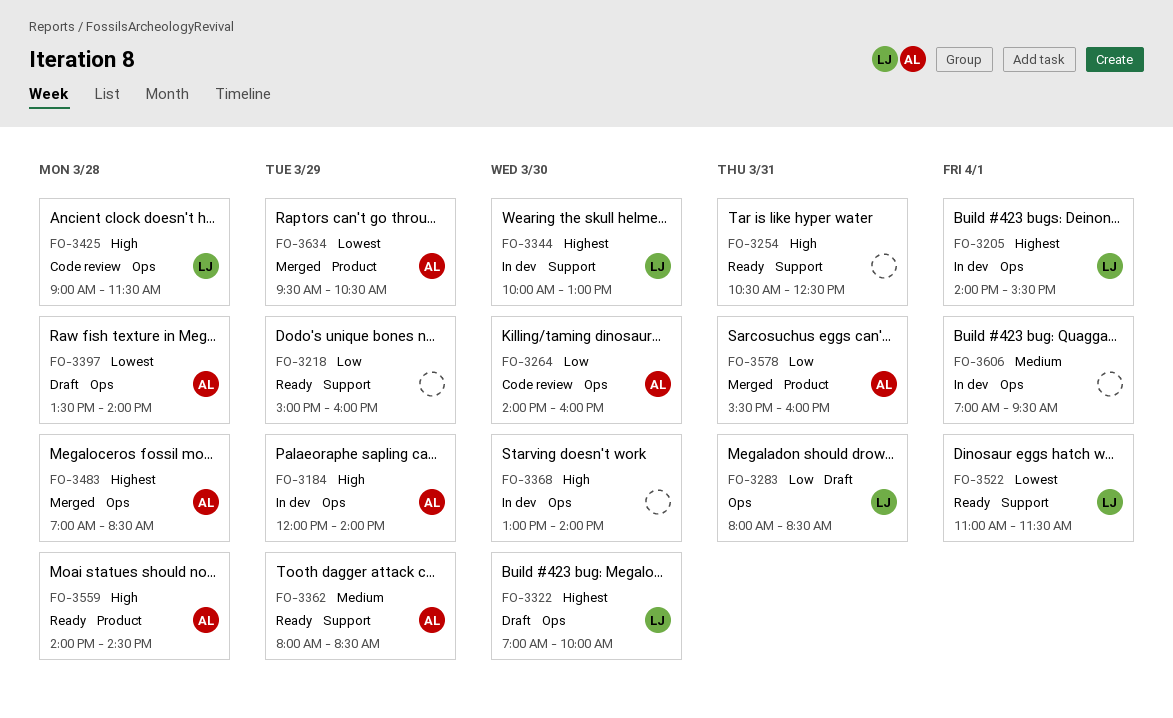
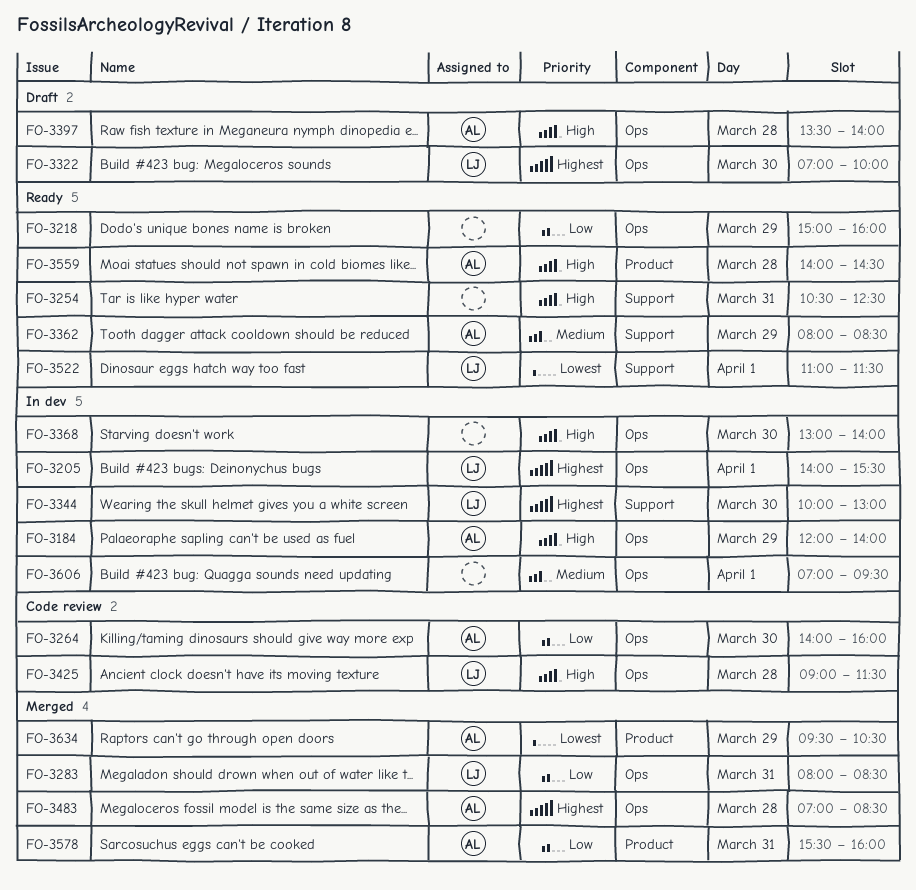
FO-3218, label: Support -> Ops
FO-3283, status: Draft -> Merged
FO-3397, priority: Lowest -> High

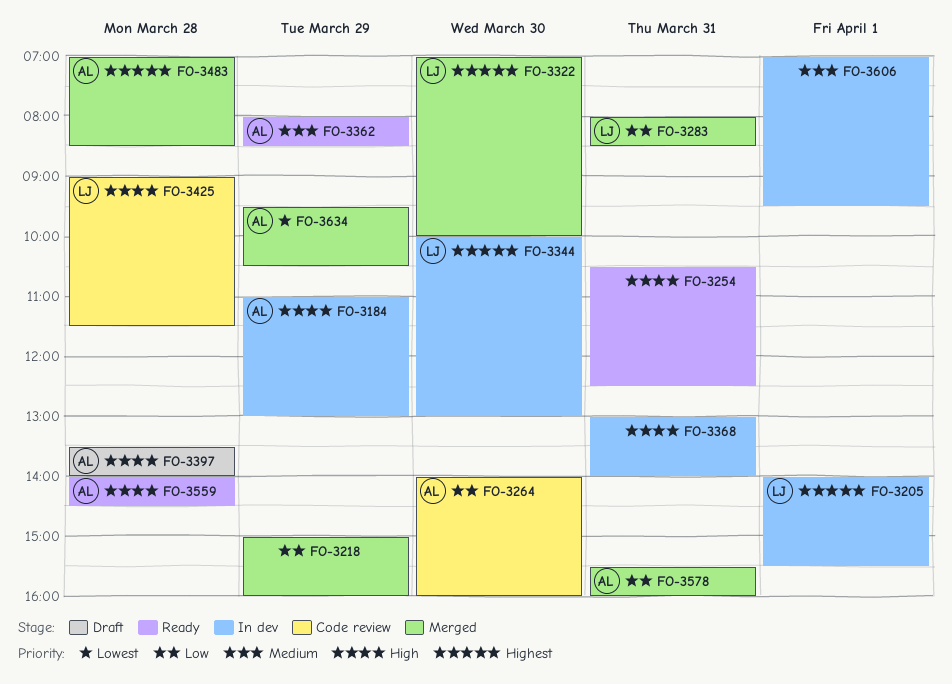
FO-3184, begins: 12:00 -> 11:00
FO-3184, ends: 14:00 -> 13:00
FO-3218, status: Ready -> Merged
FO-3322, status: Draft -> Merged
FO-3368, day: Mar 30 -> Mar 31
FO-3522: present -> none

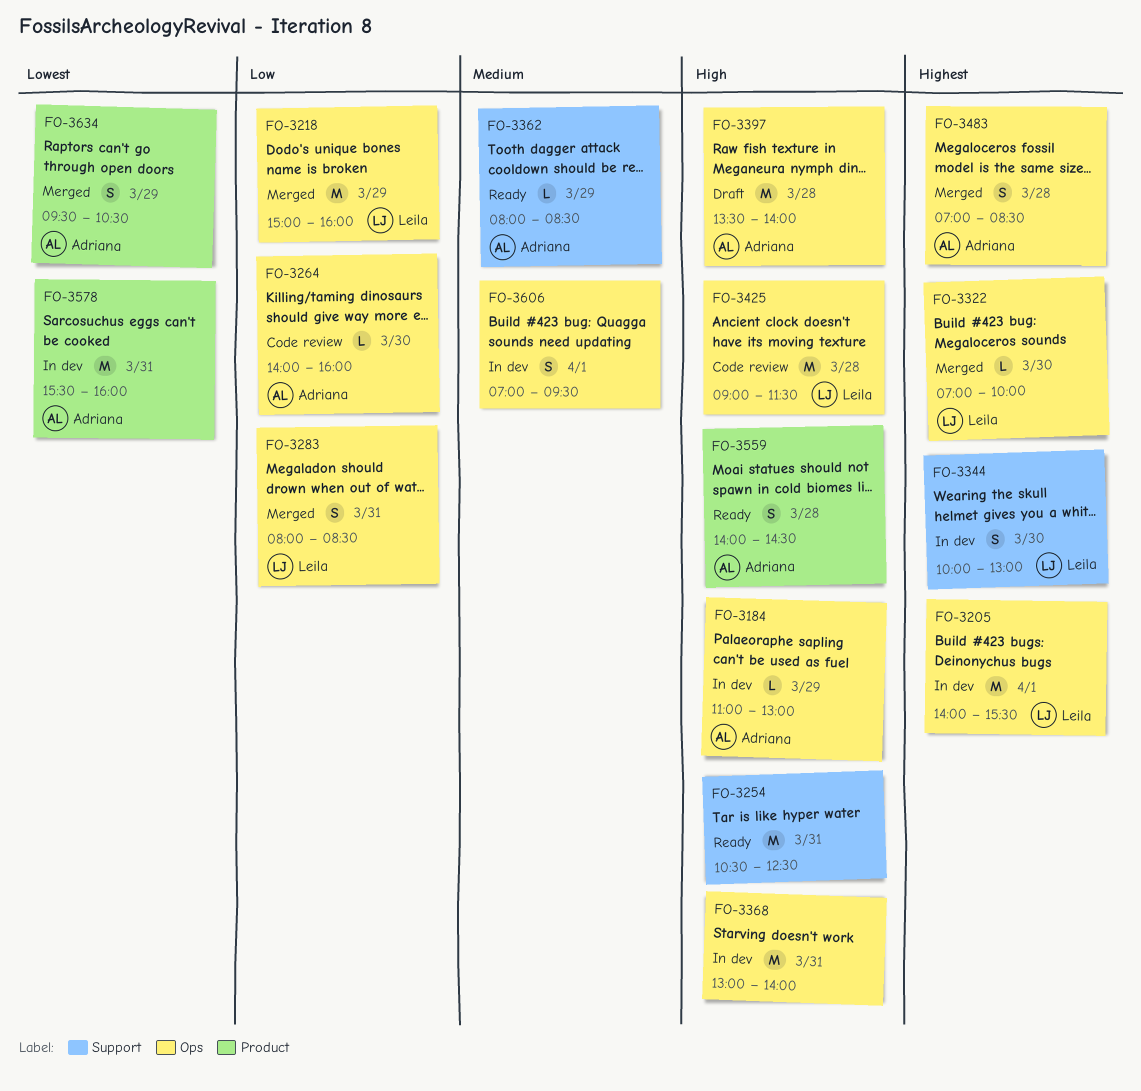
FO-3218, owner: none -> Leila
FO-3578, status: Merged -> In dev
FO-3578, priority: Low -> Lowest

